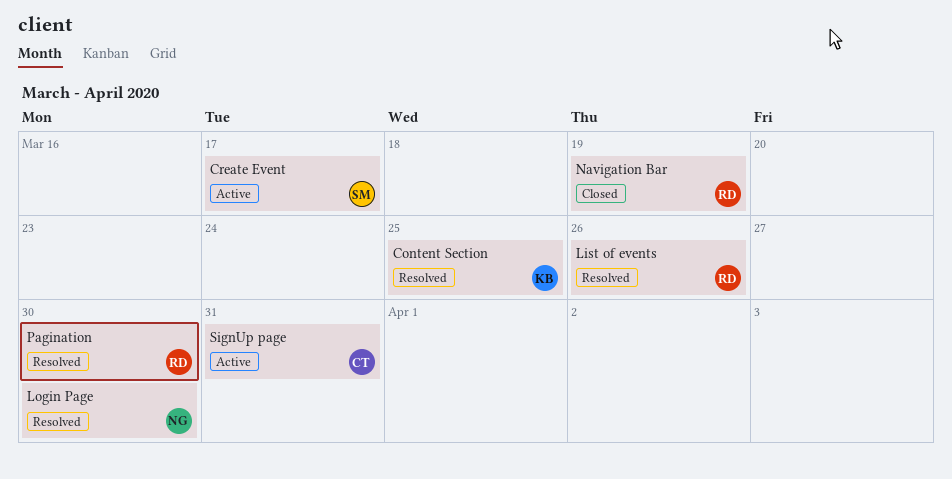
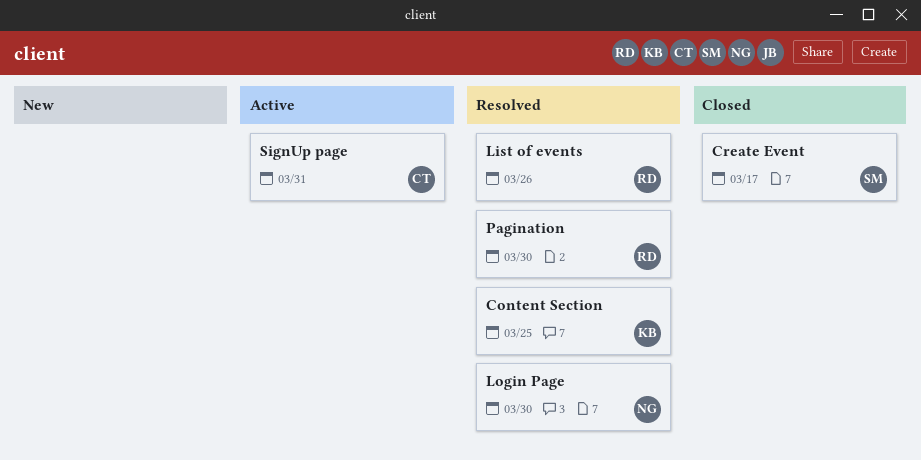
Create Event, status: Active -> Closed
Navigation Bar: present -> none

